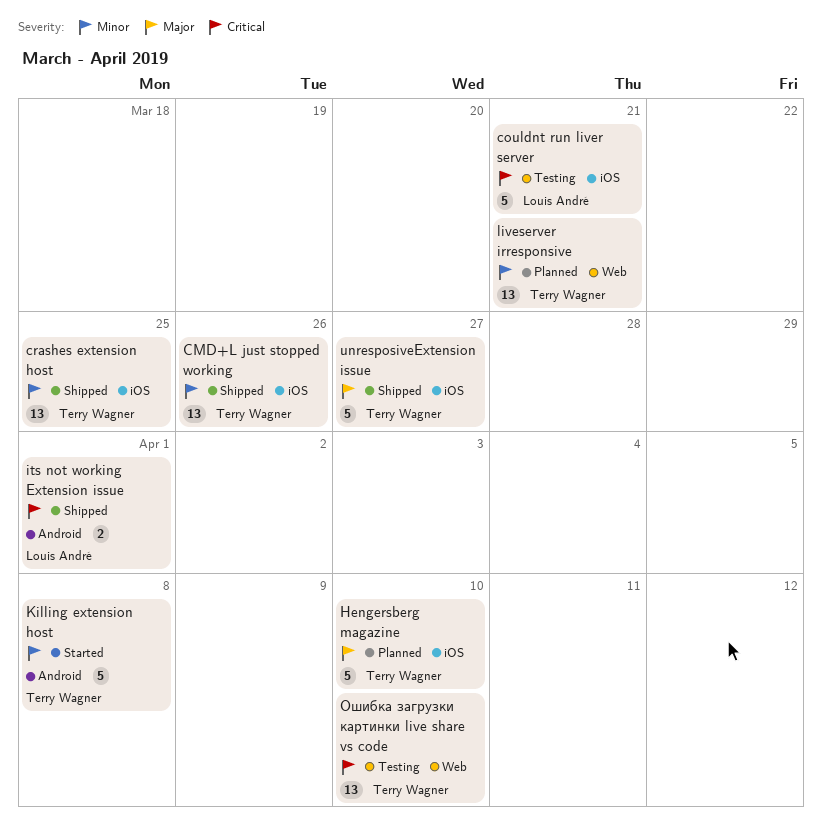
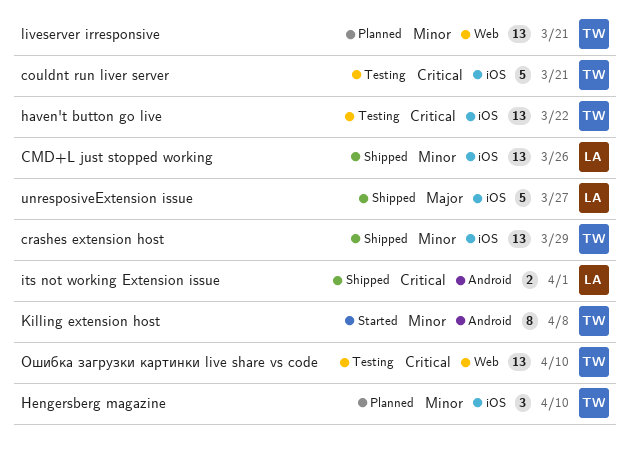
CMD+L just stopped working, owner: Terry Wagner -> Louis André
couldnt run liver server, owner: Louis André -> Terry Wagner
crashes extension host, due: Mar 25 -> Mar 29
haven't button go live: none -> present
Hengersberg magazine, priority: Major -> Minor
Hengersberg magazine, estimate: 5 -> 3
Killing extension host, estimate: 5 -> 8
unresposiveExtension issue, owner: Terry Wagner -> Louis André

